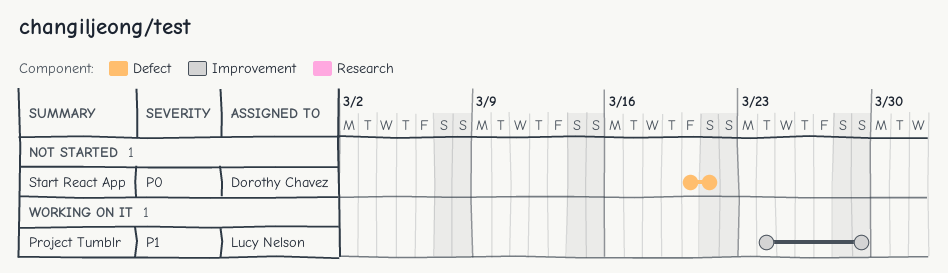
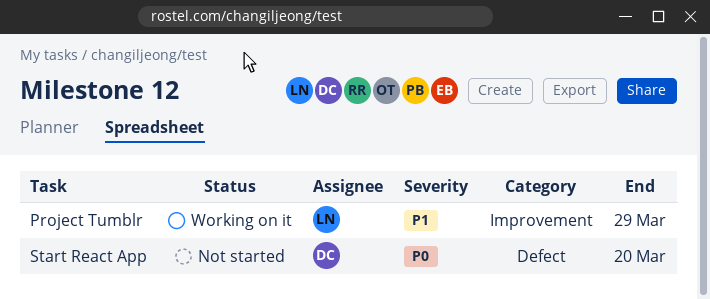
Start React App, due: Mar 21 -> Mar 20

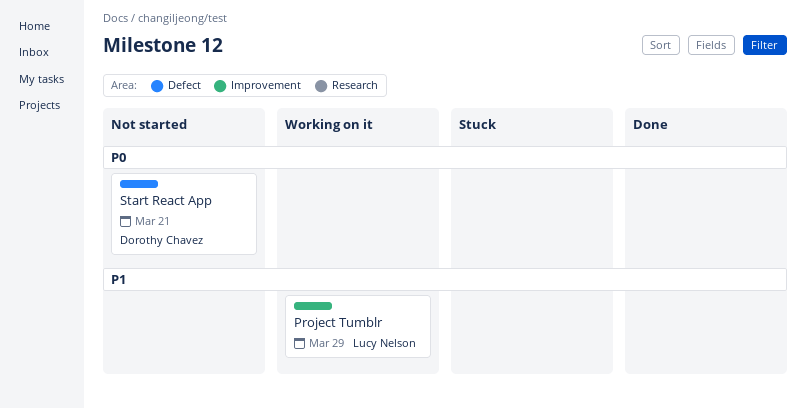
Start React App, due: Mar 20 -> Mar 21

